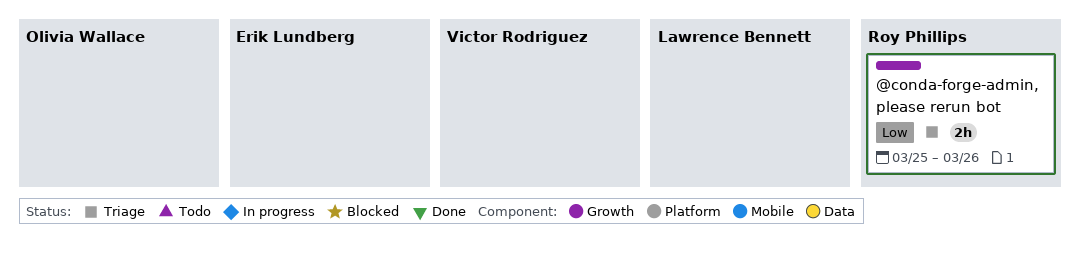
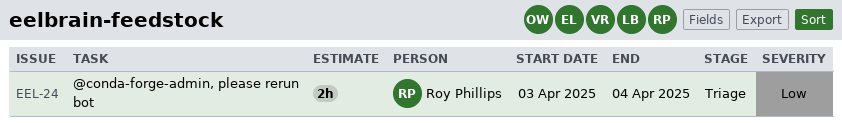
@conda-forge-admin, please rerun bot, start: Mar 25 -> Apr 3
@conda-forge-admin, please rerun bot, due: Mar 26 -> Apr 4

